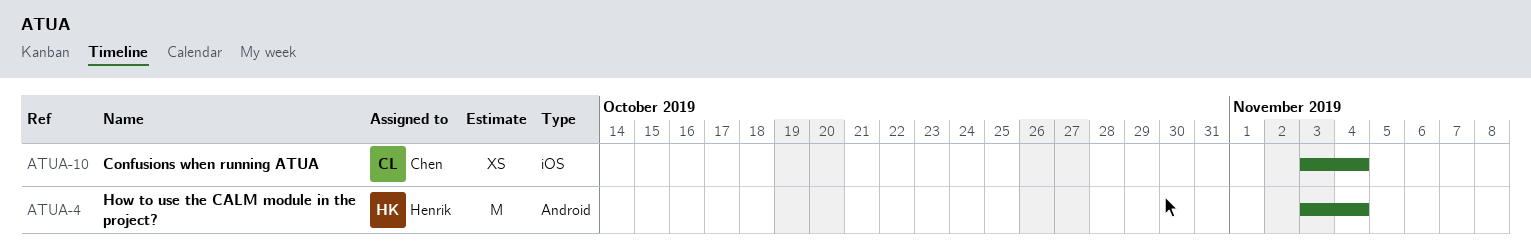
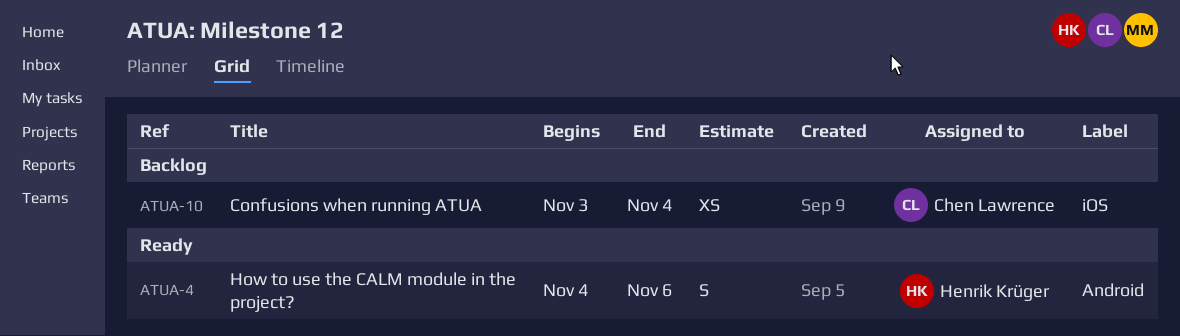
ATUA-4, estimate: M -> S
ATUA-4, start: Nov 3 -> Nov 4
ATUA-4, due: Nov 4 -> Nov 6

